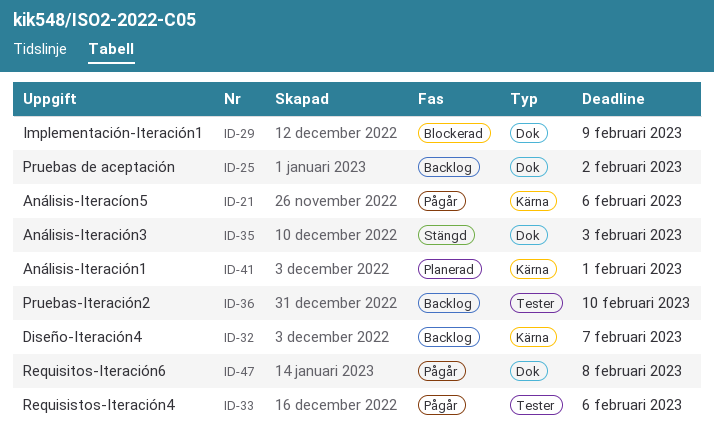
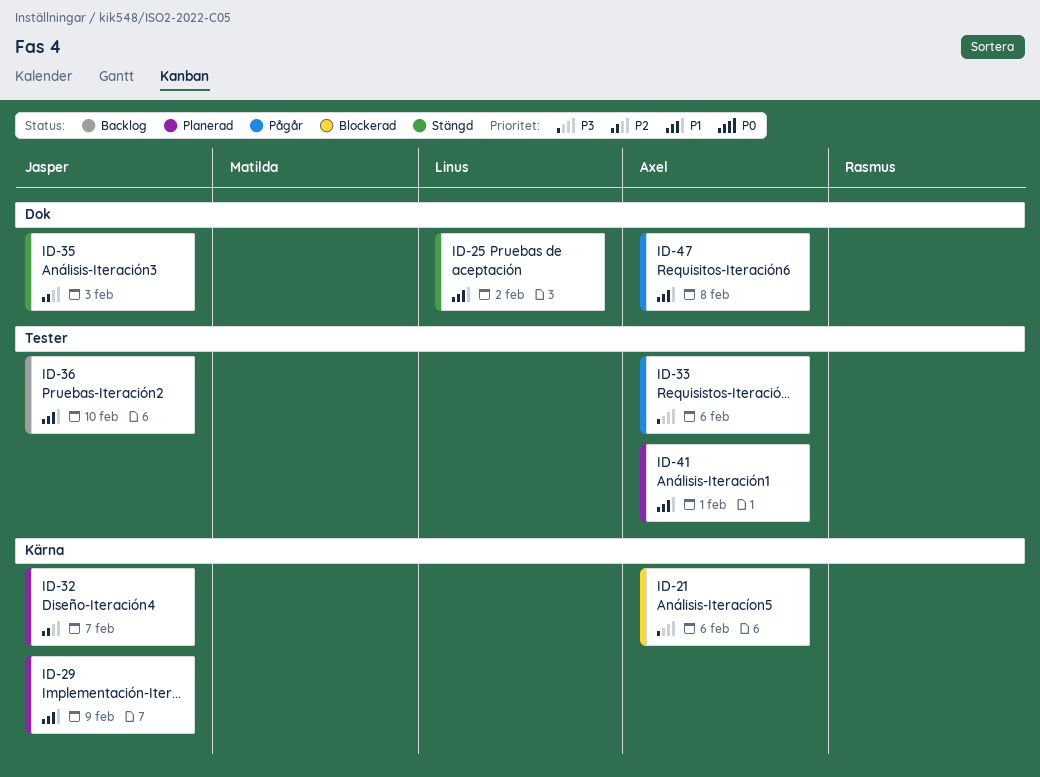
ID-21, status: Pågår -> Blockerad
ID-25, status: Backlog -> Stängd
ID-29, status: Blockerad -> Planerad
ID-29, label: Dok -> Kärna
ID-32, status: Backlog -> Planerad
ID-41, label: Kärna -> Tester

